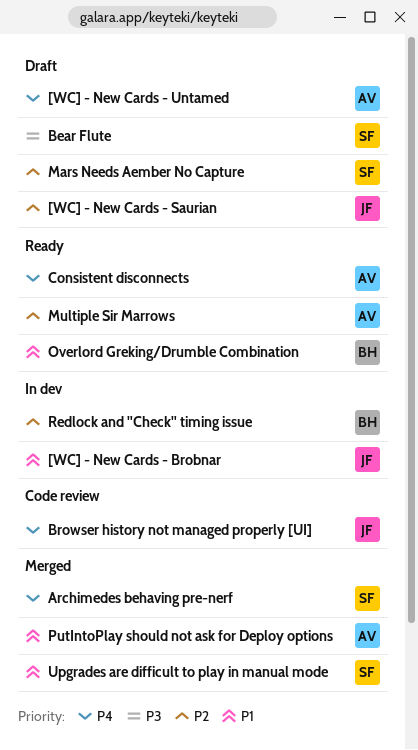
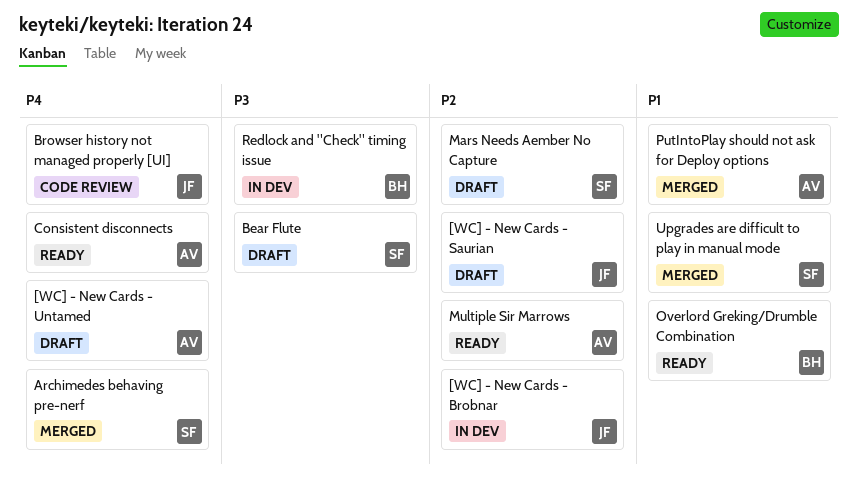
[WC] - New Cards - Brobnar, priority: P1 -> P2
Redlock and "Check" timing issue, priority: P2 -> P3

